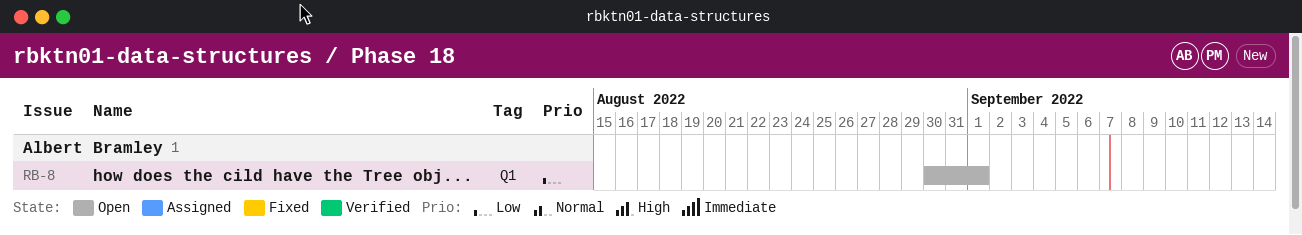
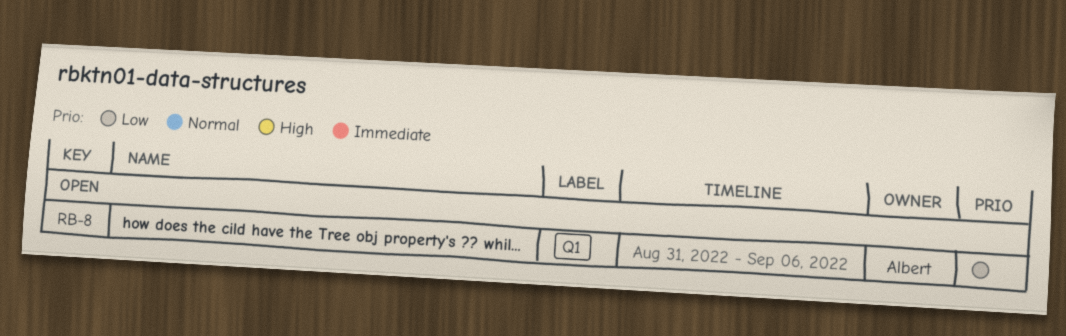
RB-8, start: Aug 30 -> Aug 31
RB-8, due: Sep 1 -> Sep 6

